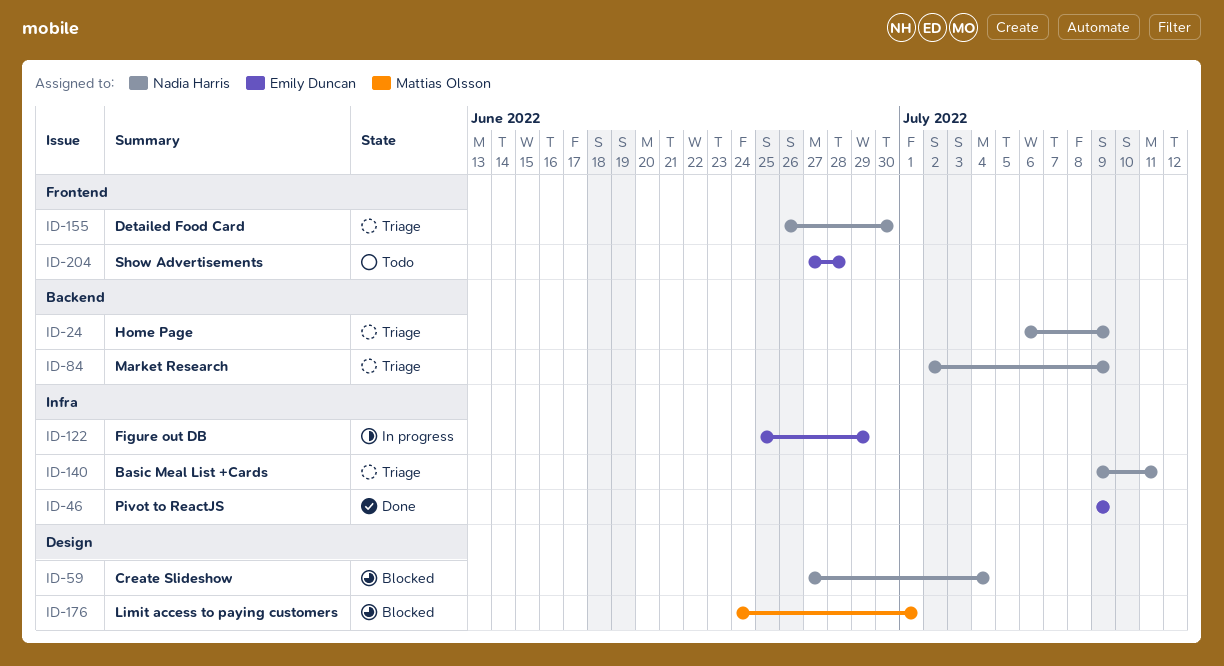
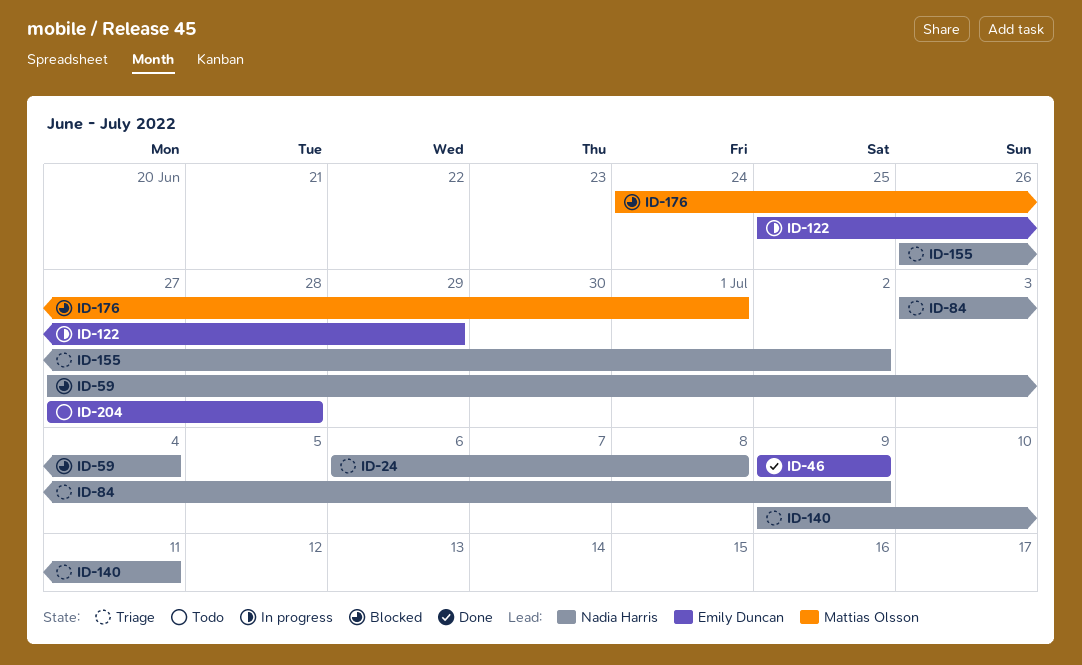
ID-24, due: Jul 9 -> Jul 8
ID-84, start: Jul 2 -> Jul 3
ID-155, due: Jun 30 -> Jul 2

